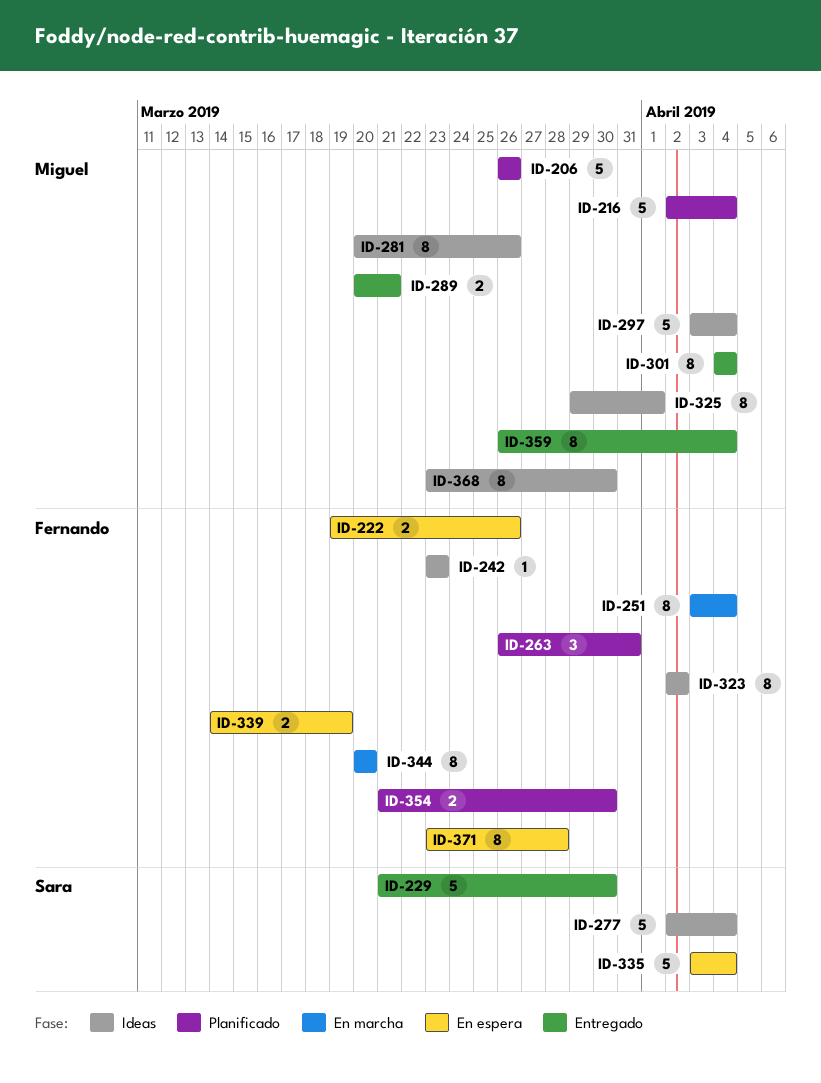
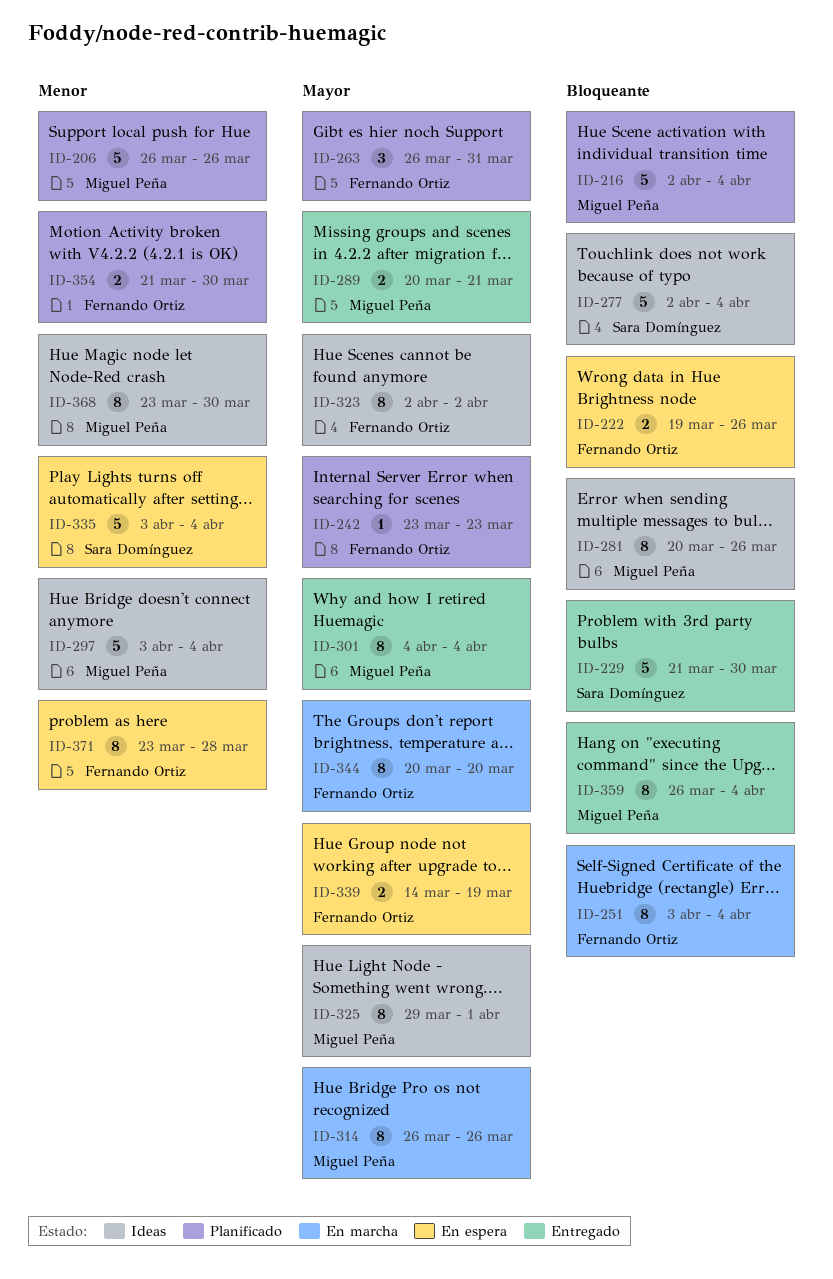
ID-242, status: Ideas -> Planificado
ID-314: none -> present

